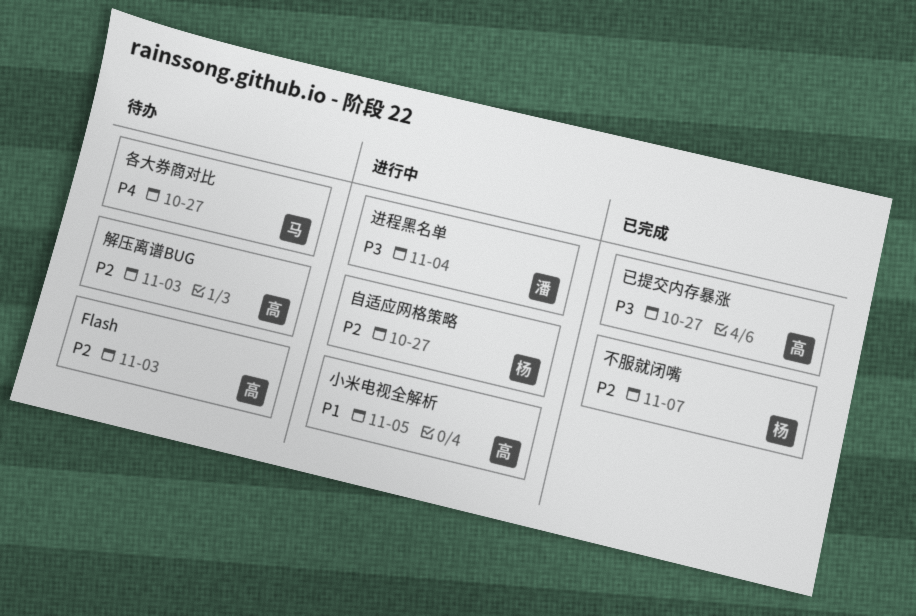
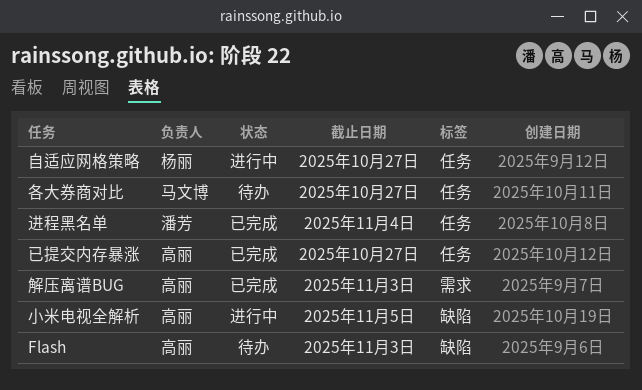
不服就闭嘴: present -> none
解压离谱BUG, status: 待办 -> 已完成
进程黑名单, status: 进行中 -> 已完成

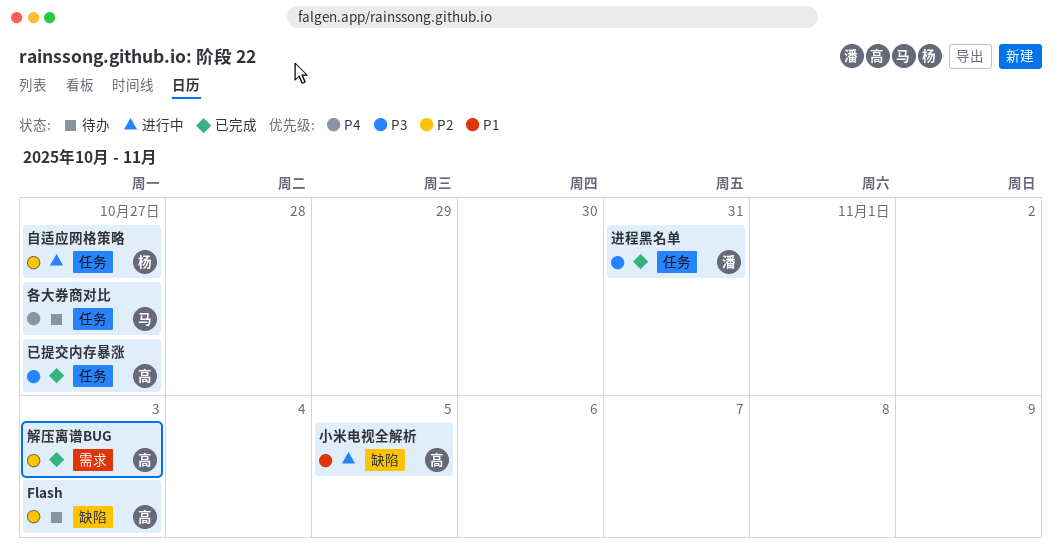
进程黑名单, due: Nov 4 -> Oct 31

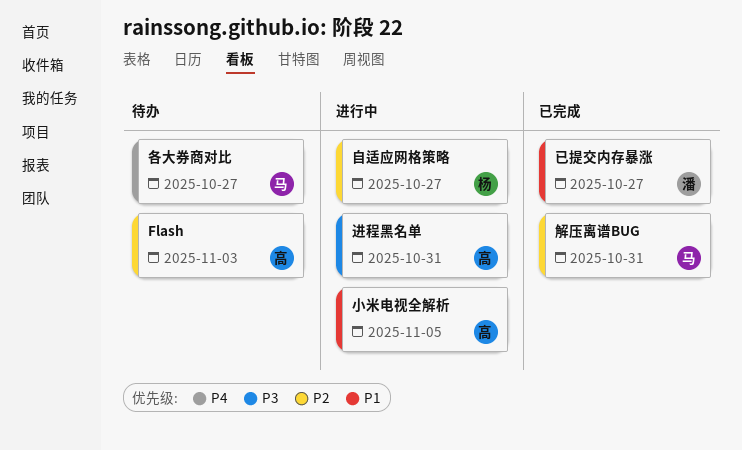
已提交内存暴涨, owner: 高 -> 潘
已提交内存暴涨, priority: P3 -> P1
解压离谱BUG, owner: 高 -> 马
解压离谱BUG, due: Nov 3 -> Oct 31
进程黑名单, status: 已完成 -> 进行中
进程黑名单, owner: 潘 -> 高

